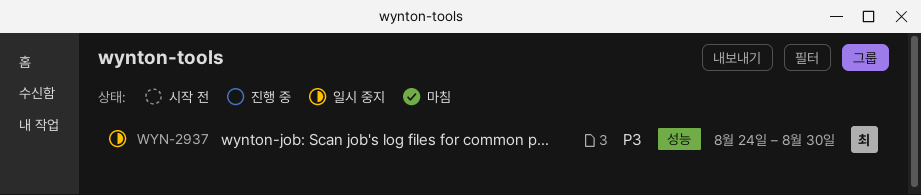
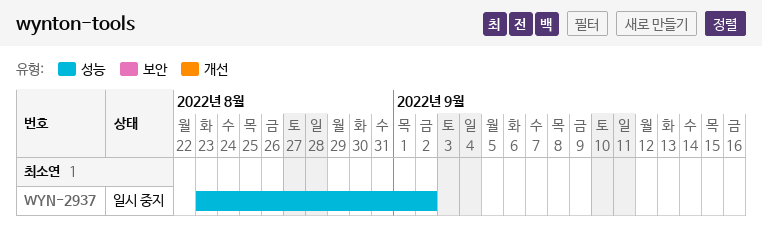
WYN-2937, start: Aug 24 -> Aug 23
WYN-2937, due: Aug 30 -> Sep 2

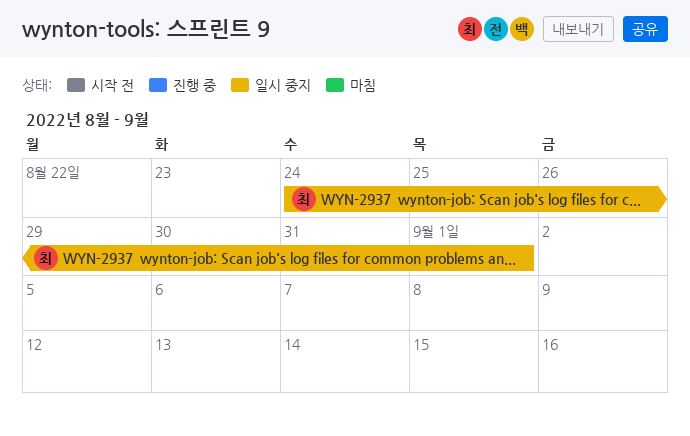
WYN-2937, start: Aug 23 -> Aug 24
WYN-2937, due: Sep 2 -> Sep 1

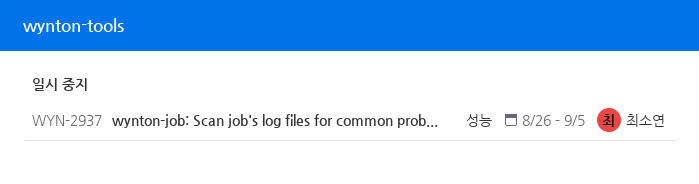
WYN-2937, start: Aug 24 -> Aug 26
WYN-2937, due: Sep 1 -> Sep 5

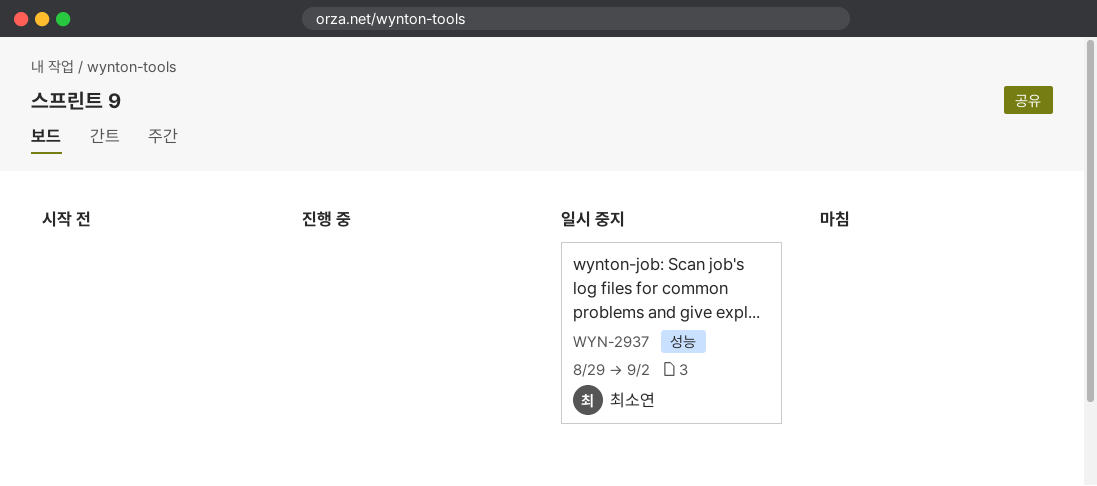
WYN-2937, start: Aug 26 -> Aug 29
WYN-2937, due: Sep 5 -> Sep 2

